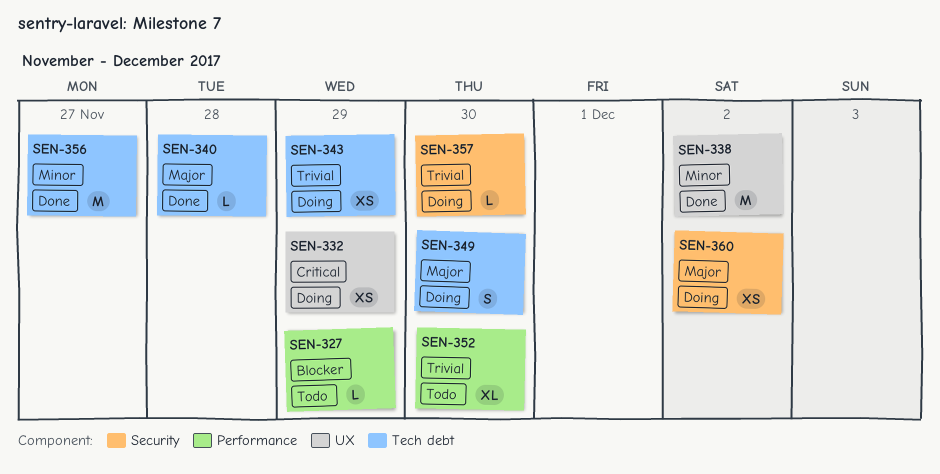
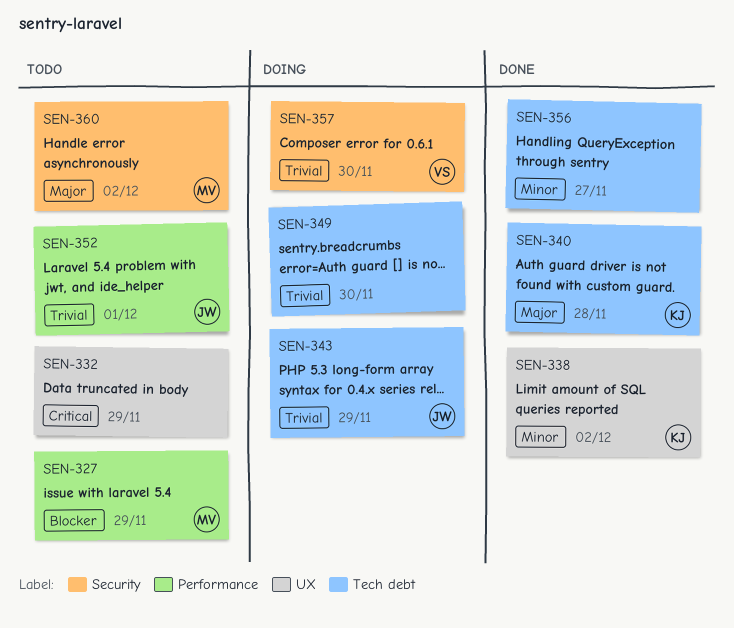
SEN-332, status: Doing -> Todo
SEN-349, priority: Major -> Trivial
SEN-352, due: Nov 30 -> Dec 1
SEN-360, status: Doing -> Todo

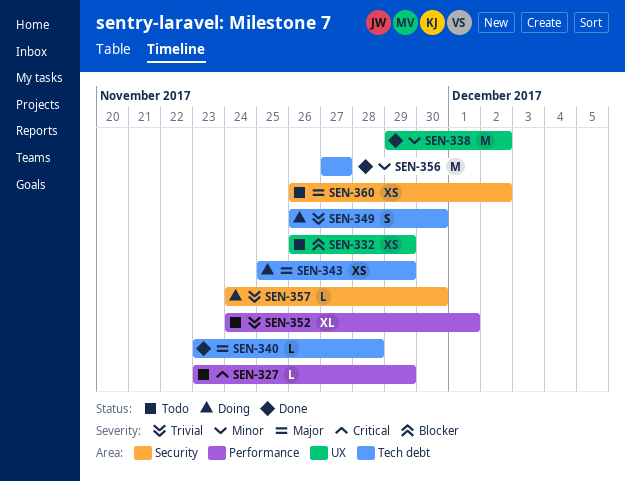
SEN-327, priority: Blocker -> Critical
SEN-332, priority: Critical -> Blocker
SEN-343, priority: Trivial -> Major

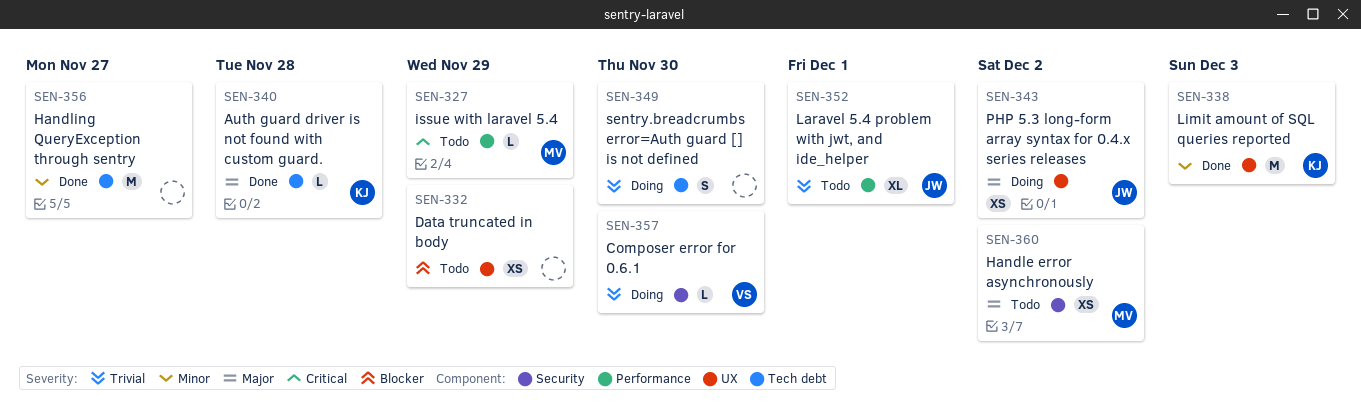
SEN-338, due: Dec 2 -> Dec 3
SEN-343, label: Tech debt -> UX
SEN-343, due: Nov 29 -> Dec 2

